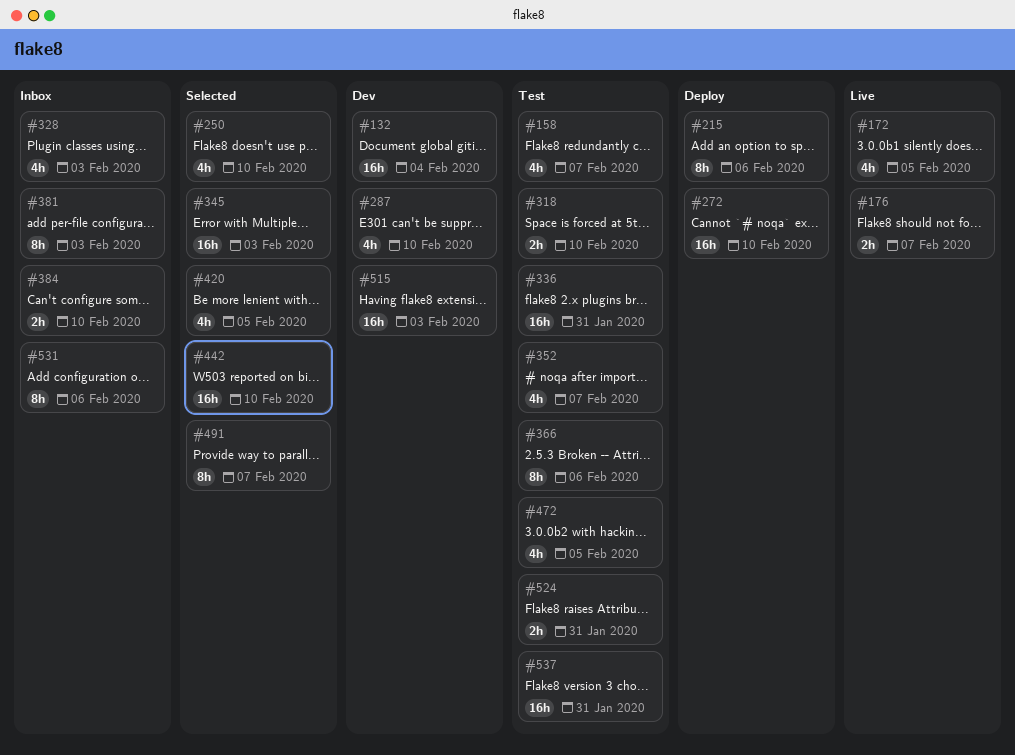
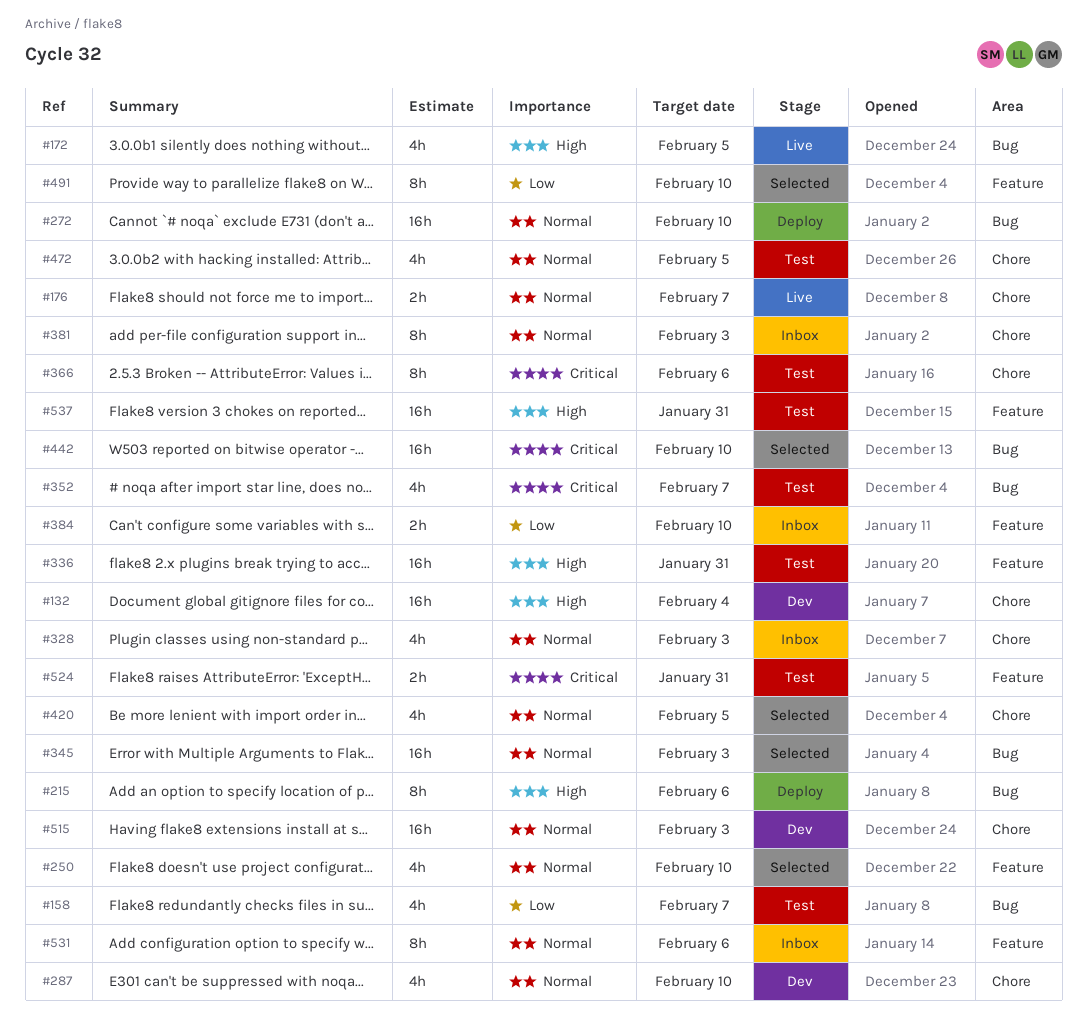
#318: present -> none
#491, due: Feb 7 -> Feb 10

